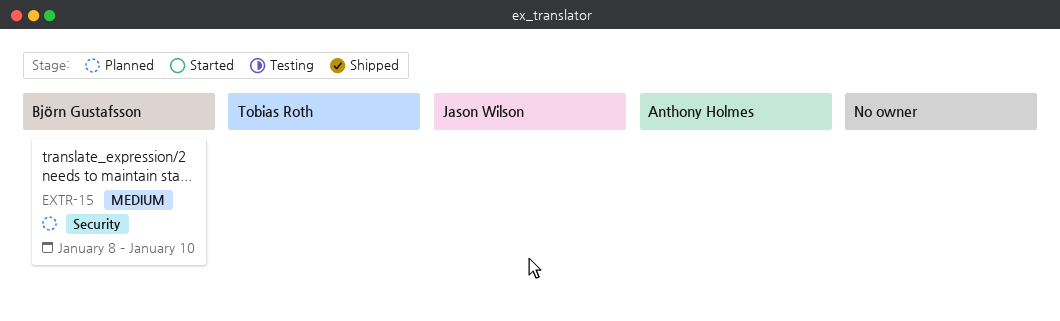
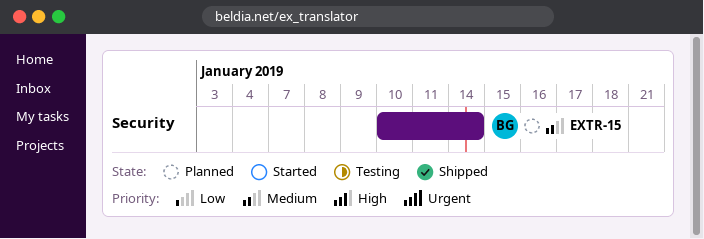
EXTR-15, start: Jan 8 -> Jan 10
EXTR-15, due: Jan 10 -> Jan 14

